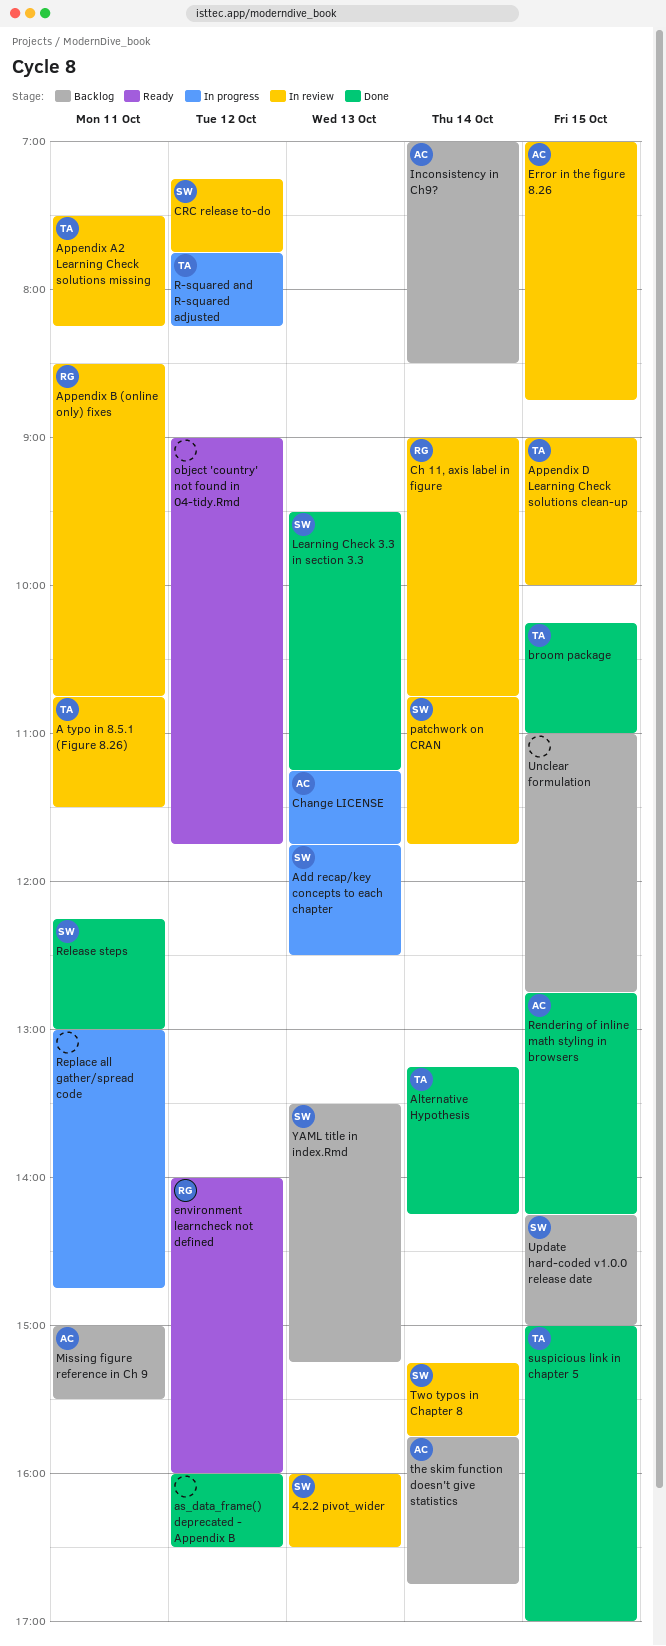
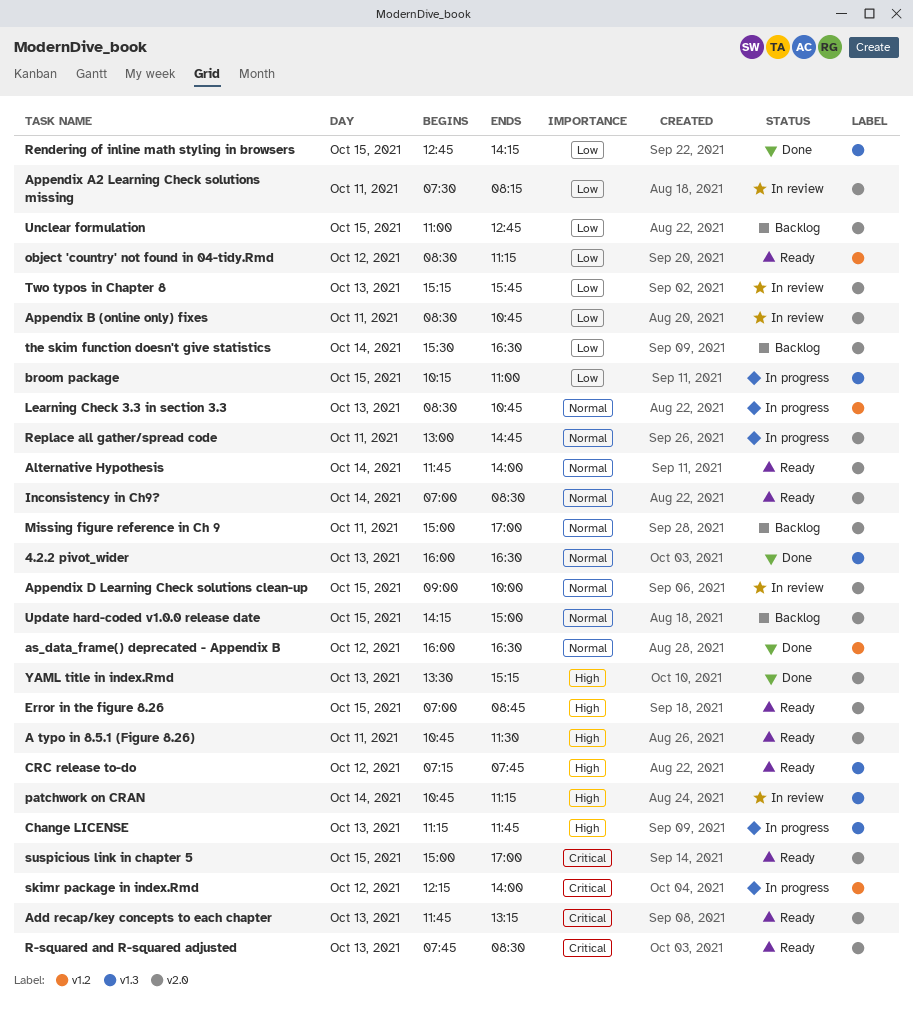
4.2.2 pivot_wider, status: In review -> Done
A typo in 8.5.1 (Figure 8.26), status: In review -> Ready
Add recap/key concepts to each chapter, status: In progress -> Ready
Add recap/key concepts to each chapter, ends: 12:30 -> 13:15
Alternative Hypothesis, status: Done -> Ready
Alternative Hypothesis, begins: 13:15 -> 11:45
Alternative Hypothesis, ends: 14:15 -> 14:00
broom package, status: Done -> In progress
Ch 11, axis label in figure: present -> none
CRC release to-do, status: In review -> Ready
environment learncheck not defined: present -> none
Error in the figure 8.26, status: In review -> Ready
Inconsistency in Ch9?, status: Backlog -> Ready
Learning Check 3.3 in section 3.3, status: Done -> In progress
Learning Check 3.3 in section 3.3, begins: 09:30 -> 08:30
Learning Check 3.3 in section 3.3, ends: 11:15 -> 10:45
Missing figure reference in Ch 9, ends: 15:30 -> 17:00
object 'country' not found in 04-tidy.Rmd, begins: 09:00 -> 08:30
object 'country' not found in 04-tidy.Rmd, ends: 11:45 -> 11:15
patchwork on CRAN, ends: 11:45 -> 11:15
R-squared and R-squared adjusted, status: In progress -> Ready
R-squared and R-squared adjusted, day: Oct 12 -> Oct 13
R-squared and R-squared adjusted, ends: 08:15 -> 08:30
Release steps: present -> none
skimr package in index.Rmd: none -> present
suspicious link in chapter 5, status: Done -> Ready
the skim function doesn't give statistics, begins: 15:45 -> 15:30
the skim function doesn't give statistics, ends: 16:45 -> 16:30
Two typos in Chapter 8, day: Oct 14 -> Oct 13
YAML title in index.Rmd, status: Backlog -> Done

